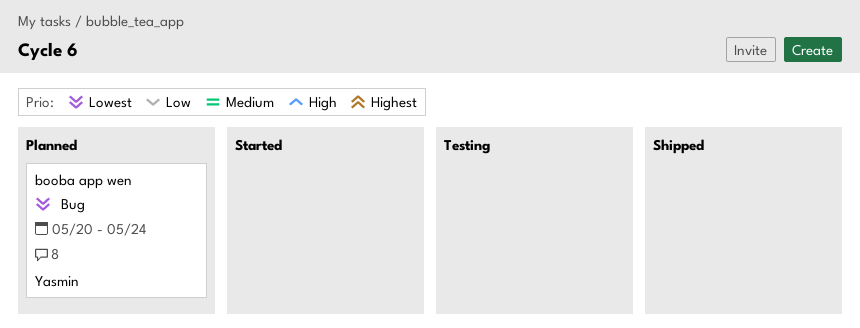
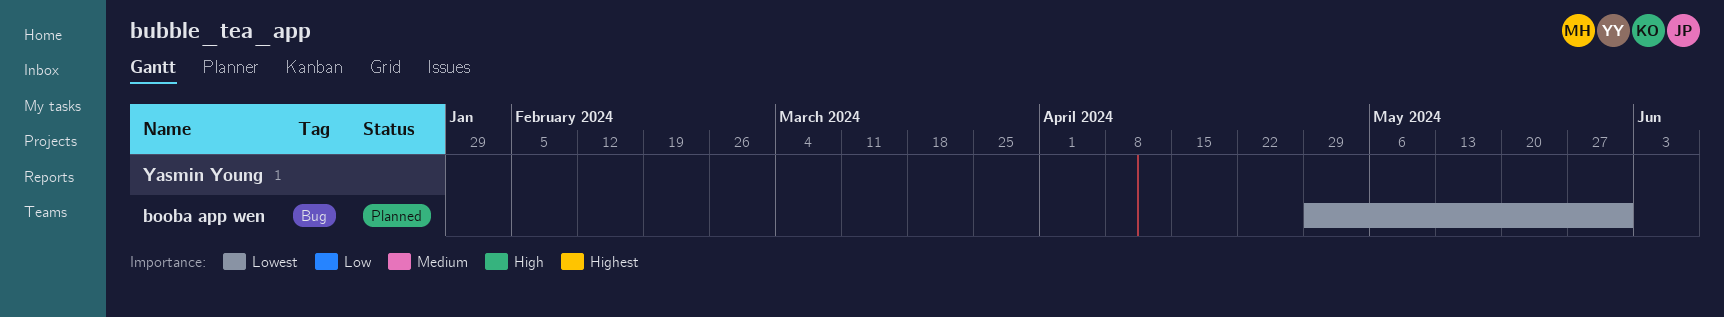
booba app wen, start: May 20 -> Apr 29
booba app wen, due: May 24 -> May 31

